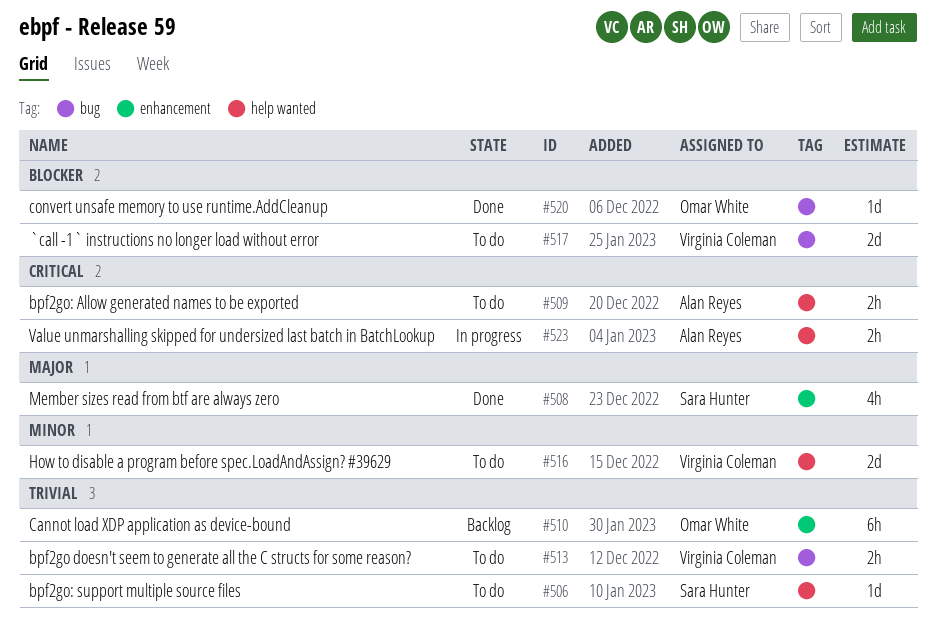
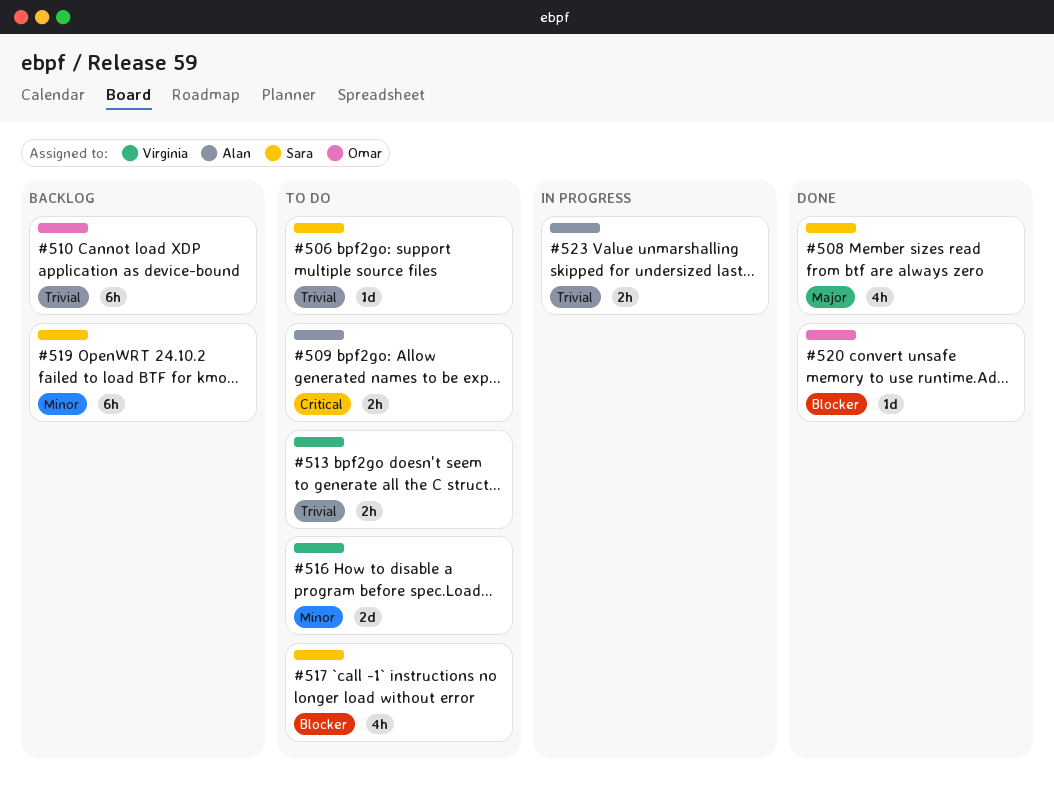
#517, owner: Virginia Coleman -> Sara Hunter
#517, estimate: 2d -> 4h
#519: none -> present
#523, priority: Critical -> Trivial

